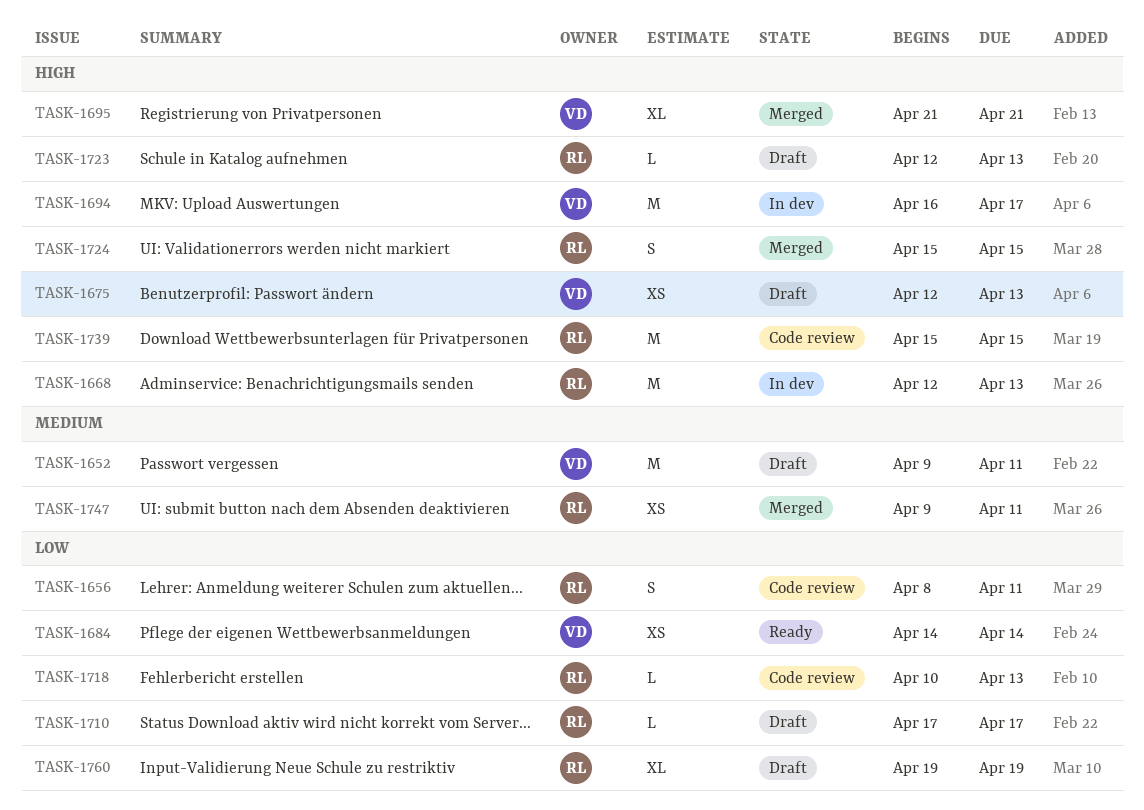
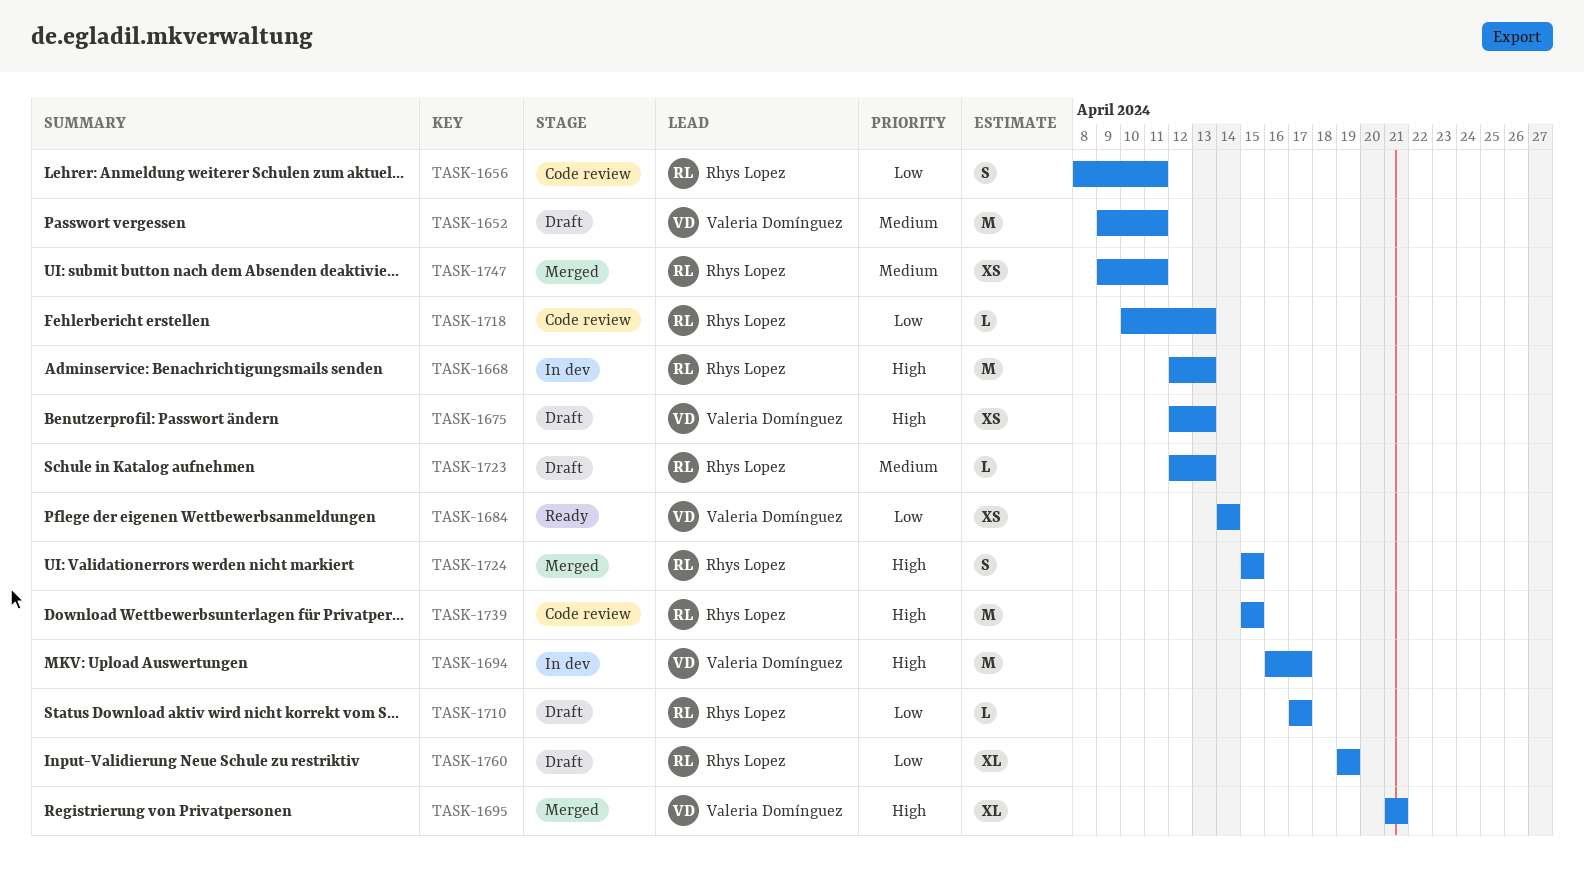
TASK-1723, priority: High -> Medium

